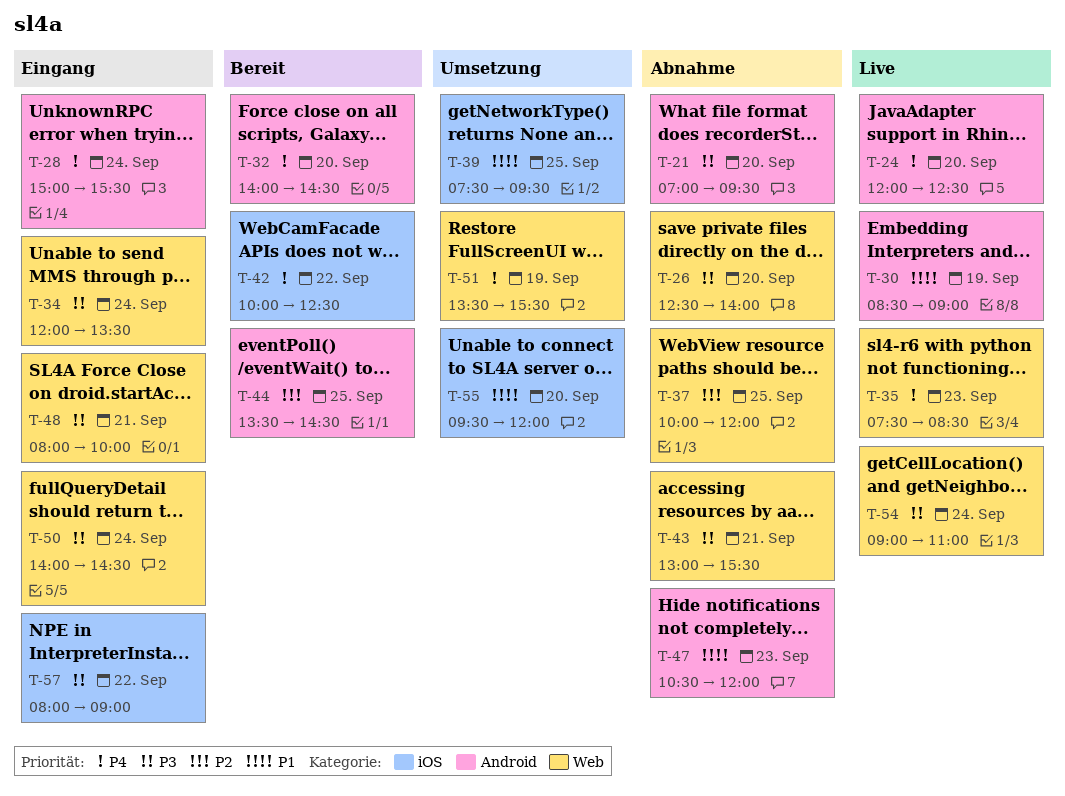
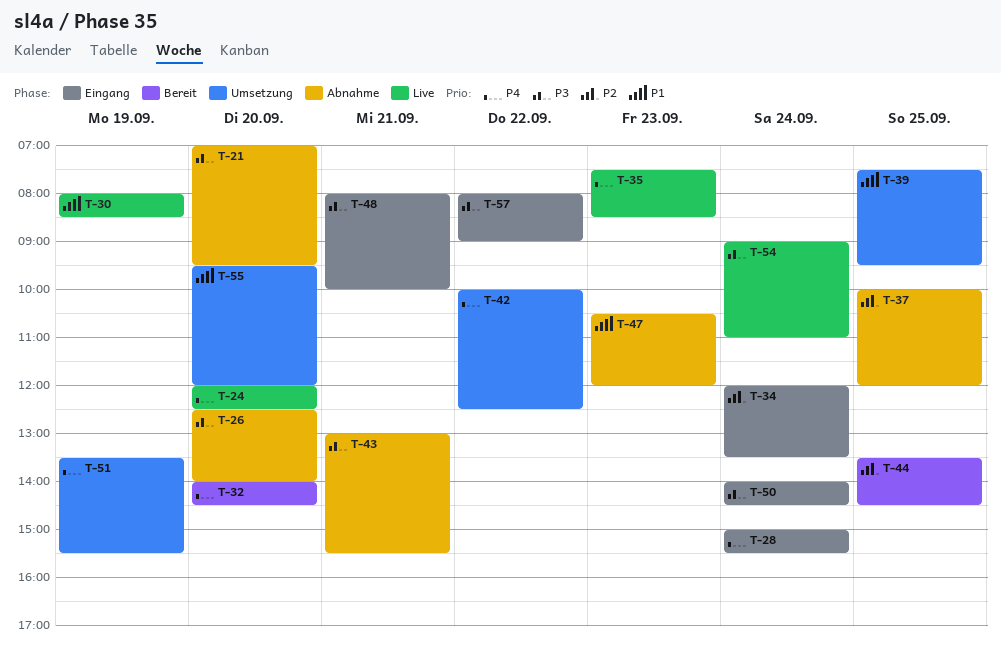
T-30, begins: 08:30 -> 08:00
T-30, ends: 09:00 -> 08:30
T-34, priority: P3 -> P2
T-42, status: Bereit -> Umsetzung

